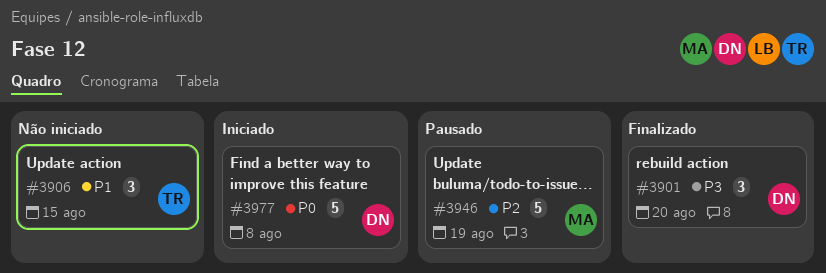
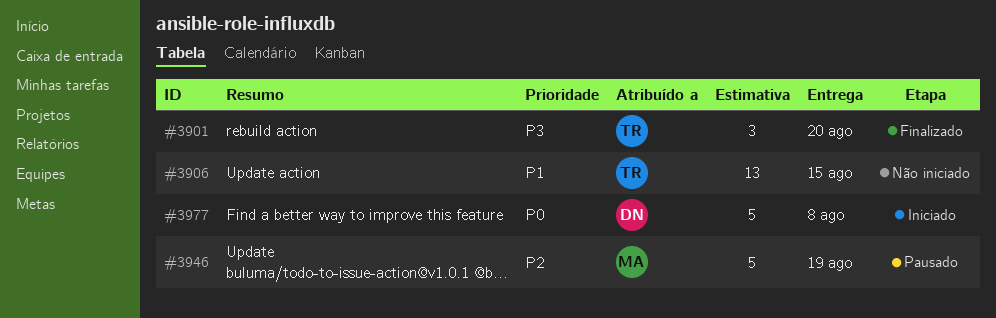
#3901, owner: DN -> TR
#3906, estimate: 3 -> 13

